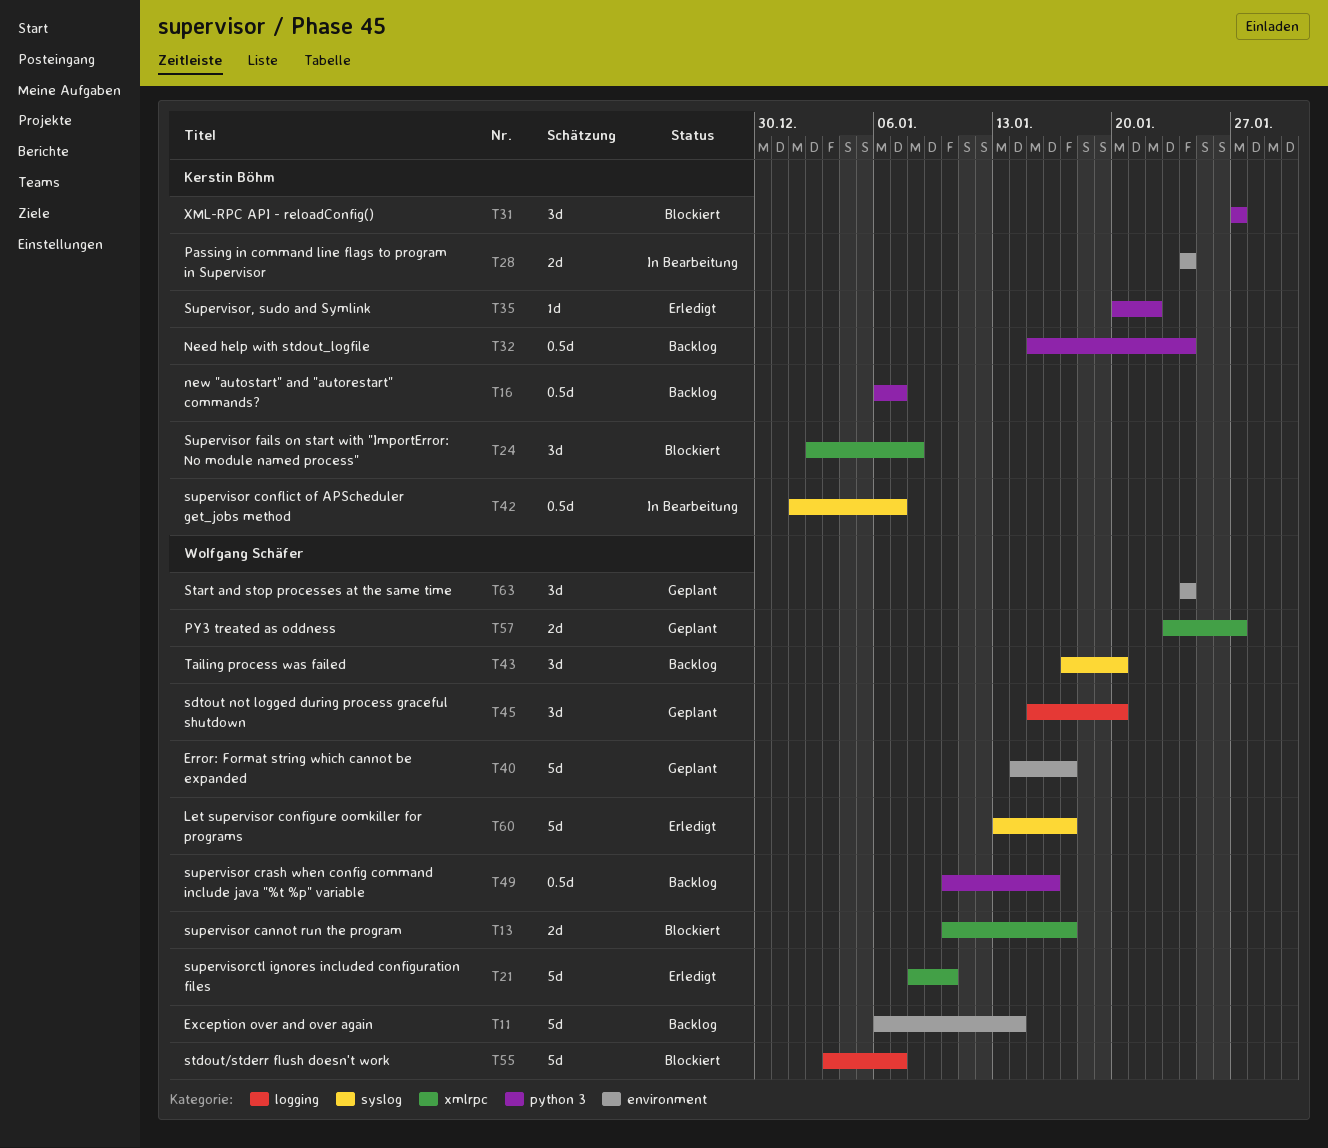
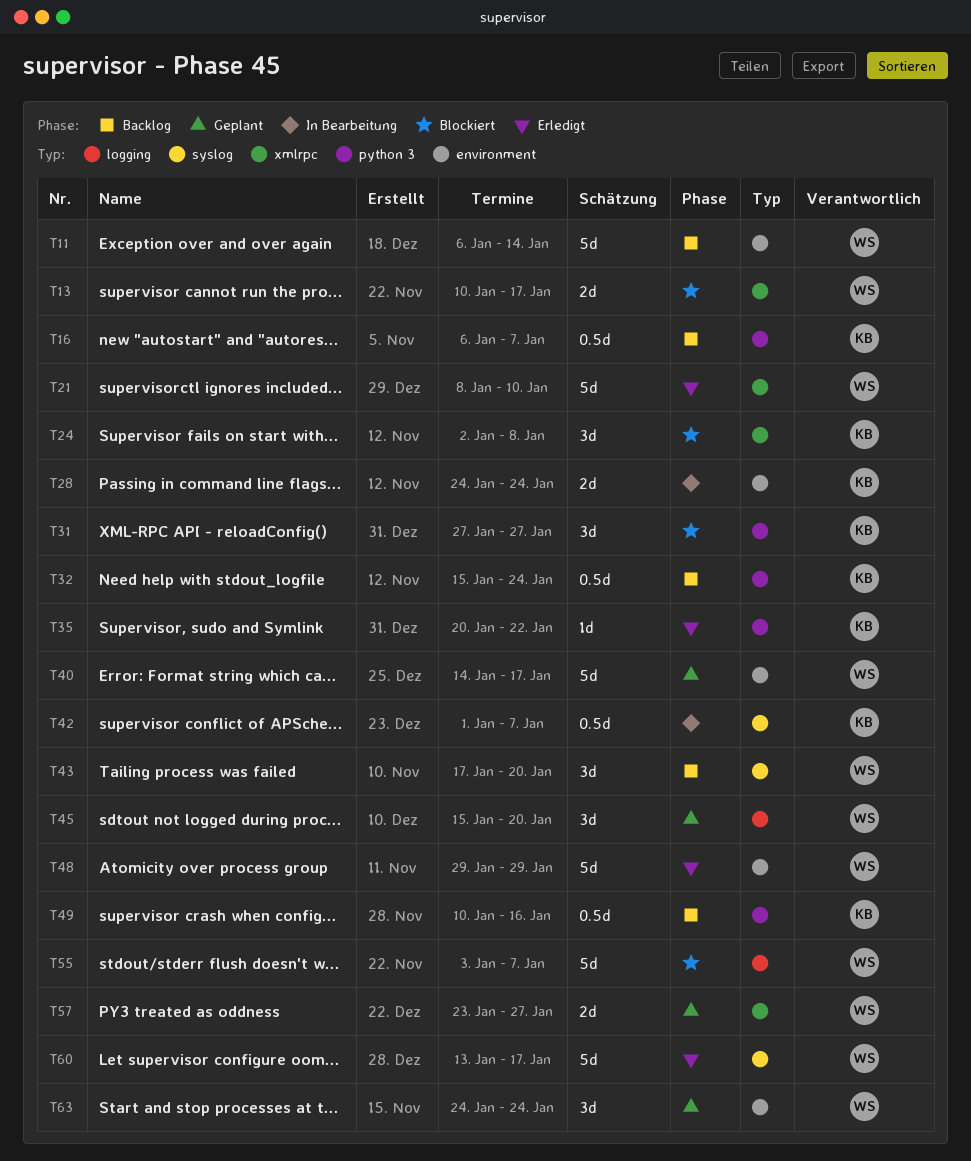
T48: none -> present
T49, owner: Wolfgang Schäfer -> Kerstin Böhm

